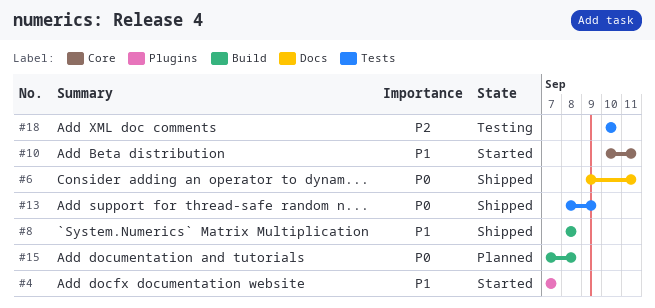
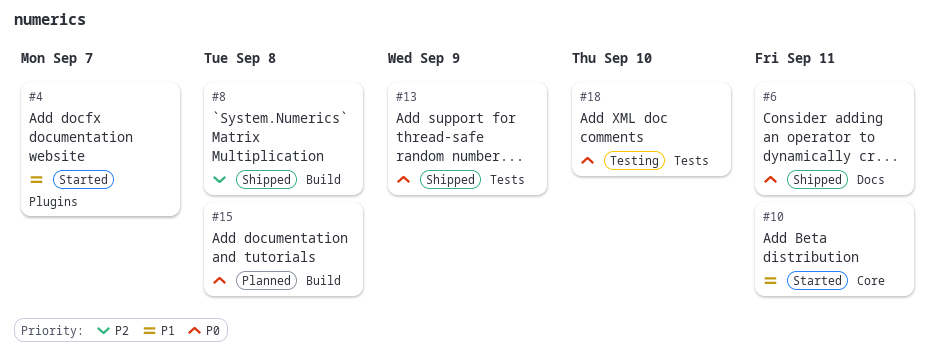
#8, priority: P1 -> P2
#18, priority: P2 -> P0

